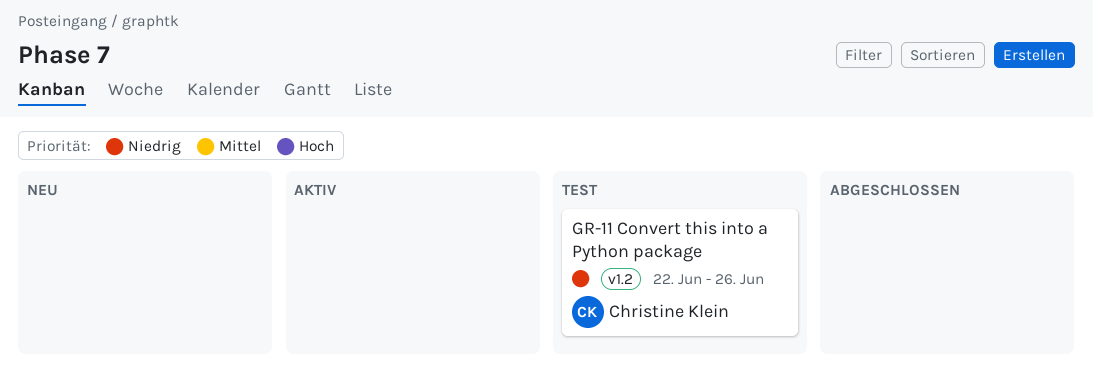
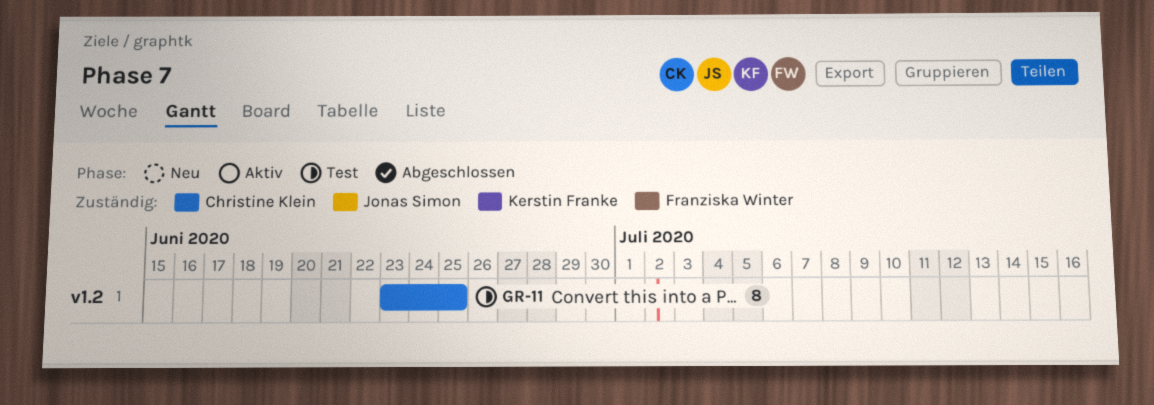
GR-11, start: Jun 22 -> Jun 23
GR-11, due: Jun 26 -> Jun 25

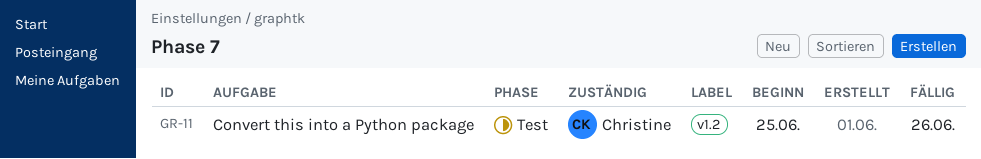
GR-11, start: Jun 23 -> Jun 25
GR-11, due: Jun 25 -> Jun 26

